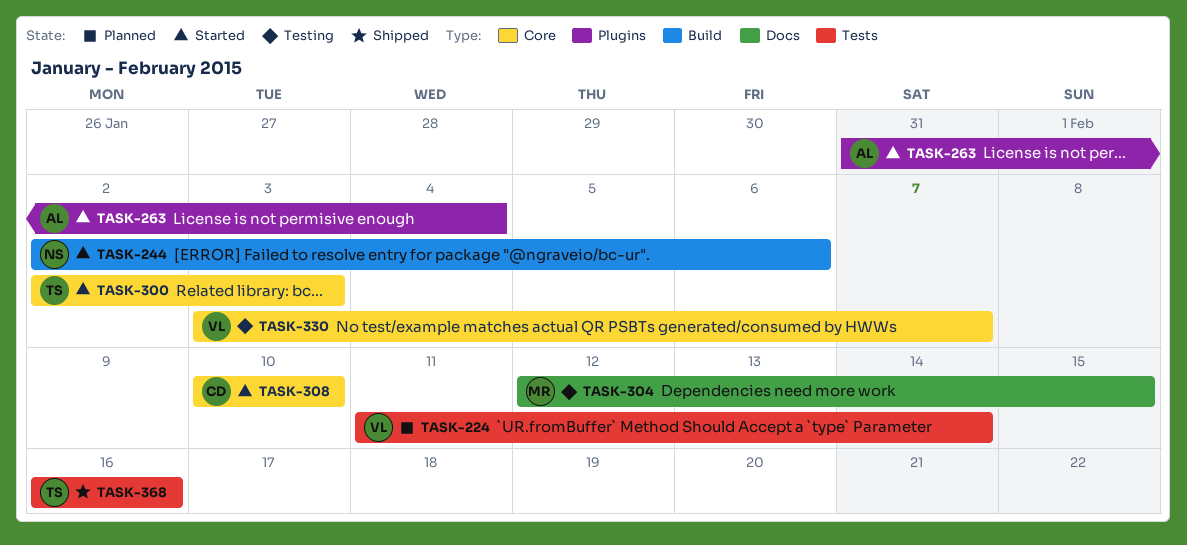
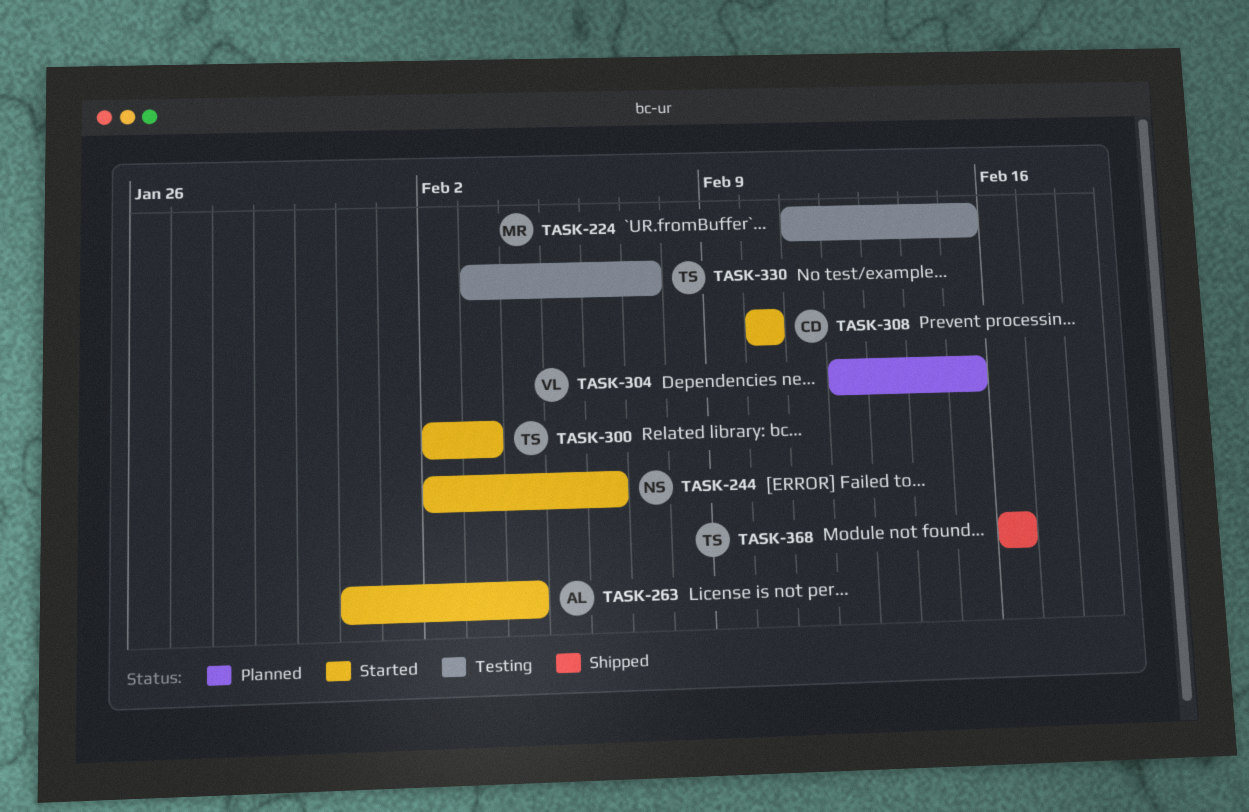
TASK-224, status: Planned -> Testing
TASK-224, owner: VL -> MR
TASK-224, due: Feb 14 -> Feb 15
TASK-304, status: Testing -> Planned
TASK-304, owner: MR -> VL
TASK-330, owner: VL -> TS

